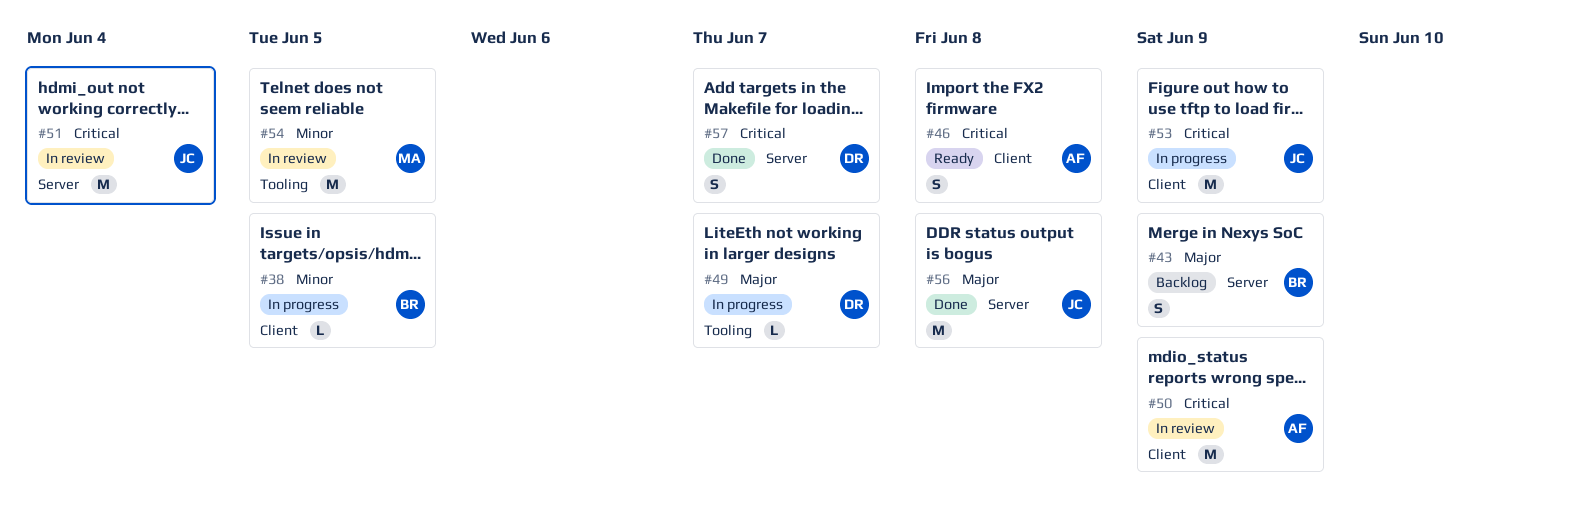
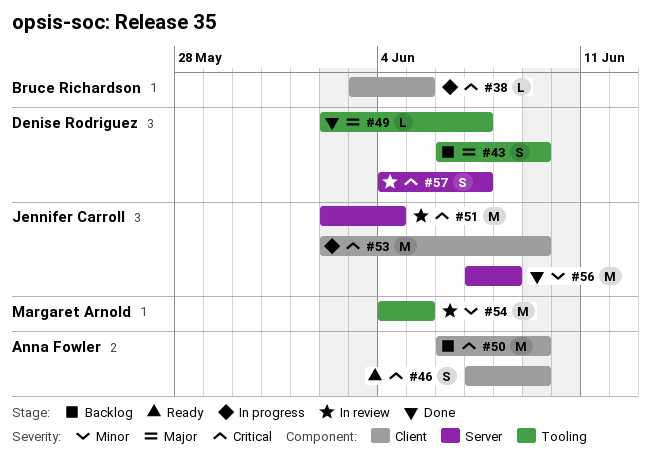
#38, priority: Minor -> Critical
#43, owner: Bruce Richardson -> Denise Rodriguez
#43, label: Server -> Tooling
#46, due: Jun 8 -> Jun 9
#49, status: In progress -> Done
#50, status: In review -> Backlog
#56, priority: Major -> Minor
#57, status: Done -> In review

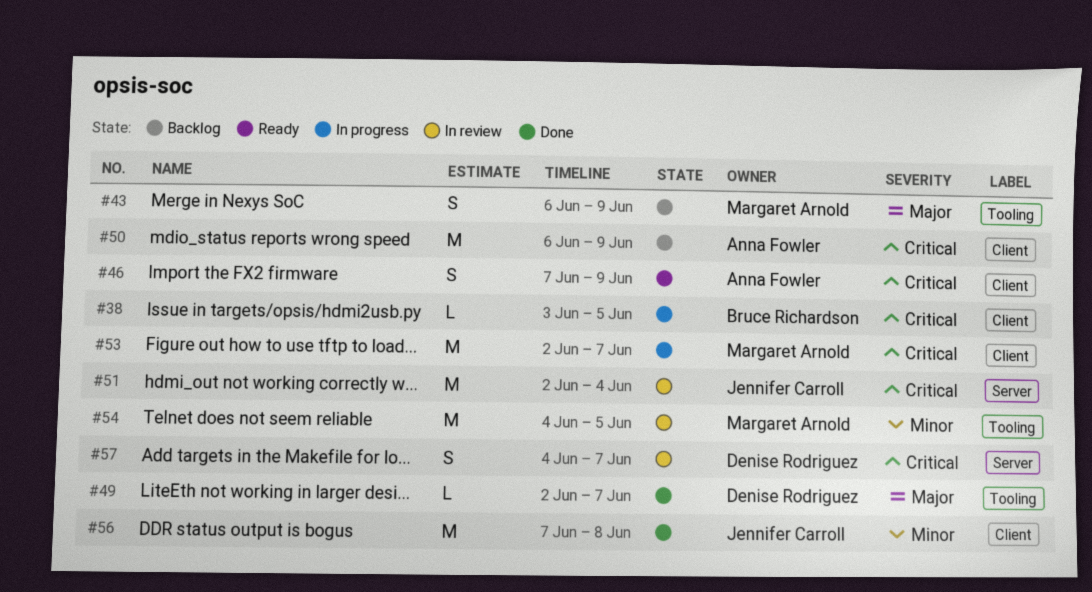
#43, owner: Denise Rodriguez -> Margaret Arnold
#53, owner: Jennifer Carroll -> Margaret Arnold
#53, due: Jun 9 -> Jun 7
#56, label: Server -> Client

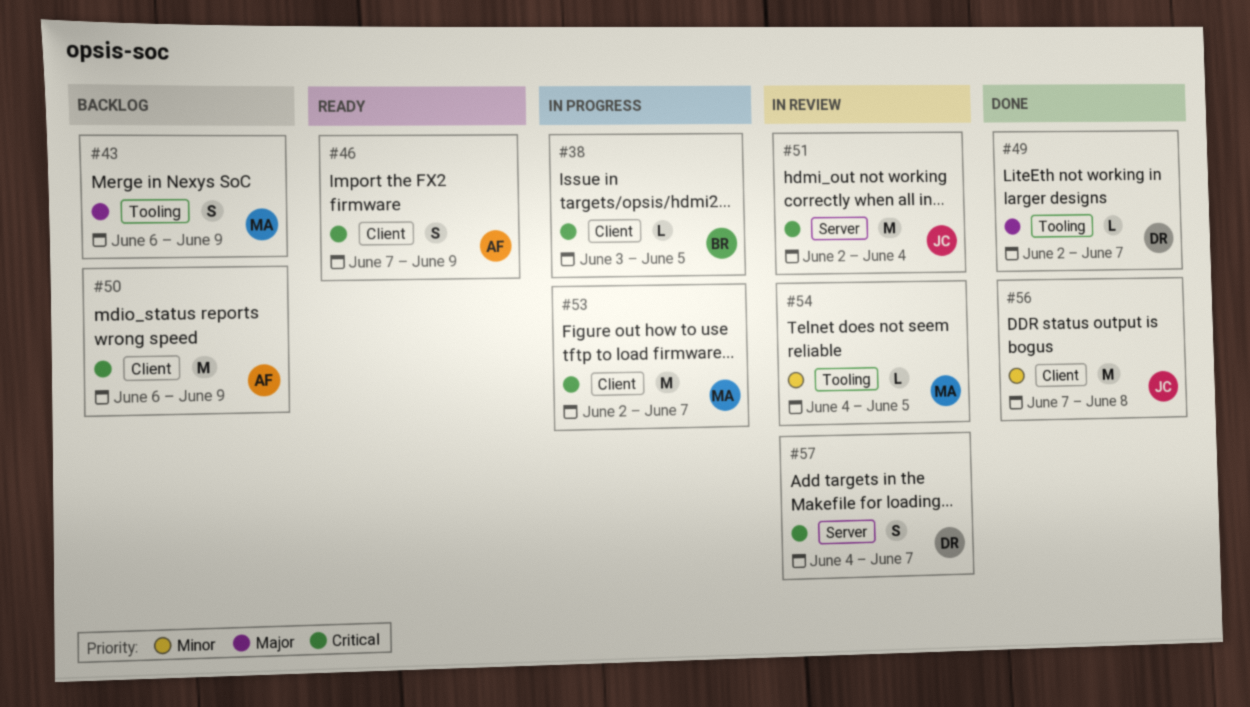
#54, estimate: M -> L

